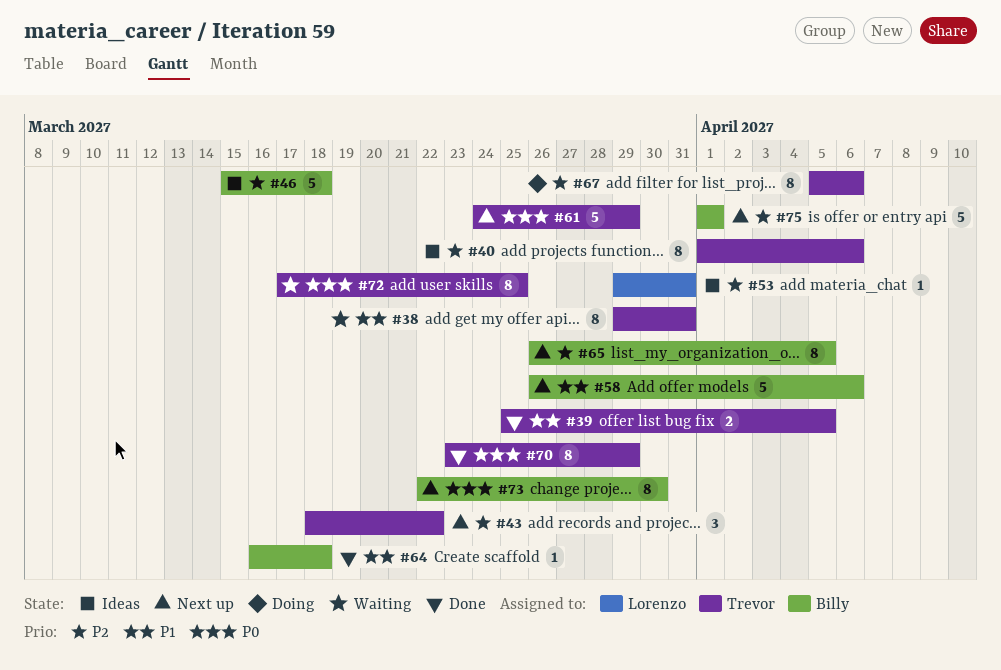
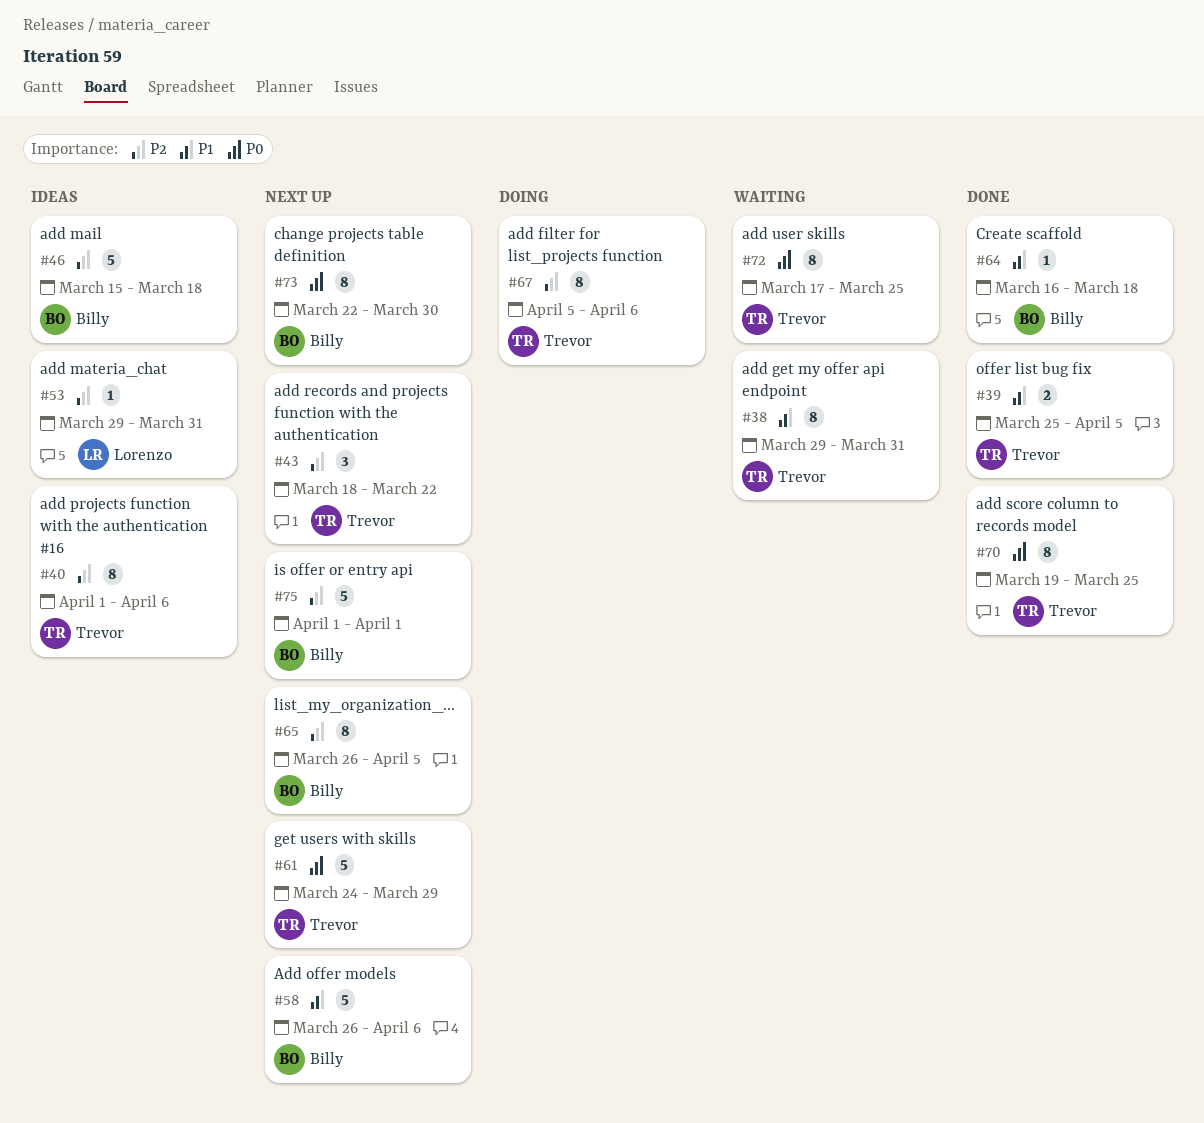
#70, start: Mar 23 -> Mar 19
#70, due: Mar 29 -> Mar 25

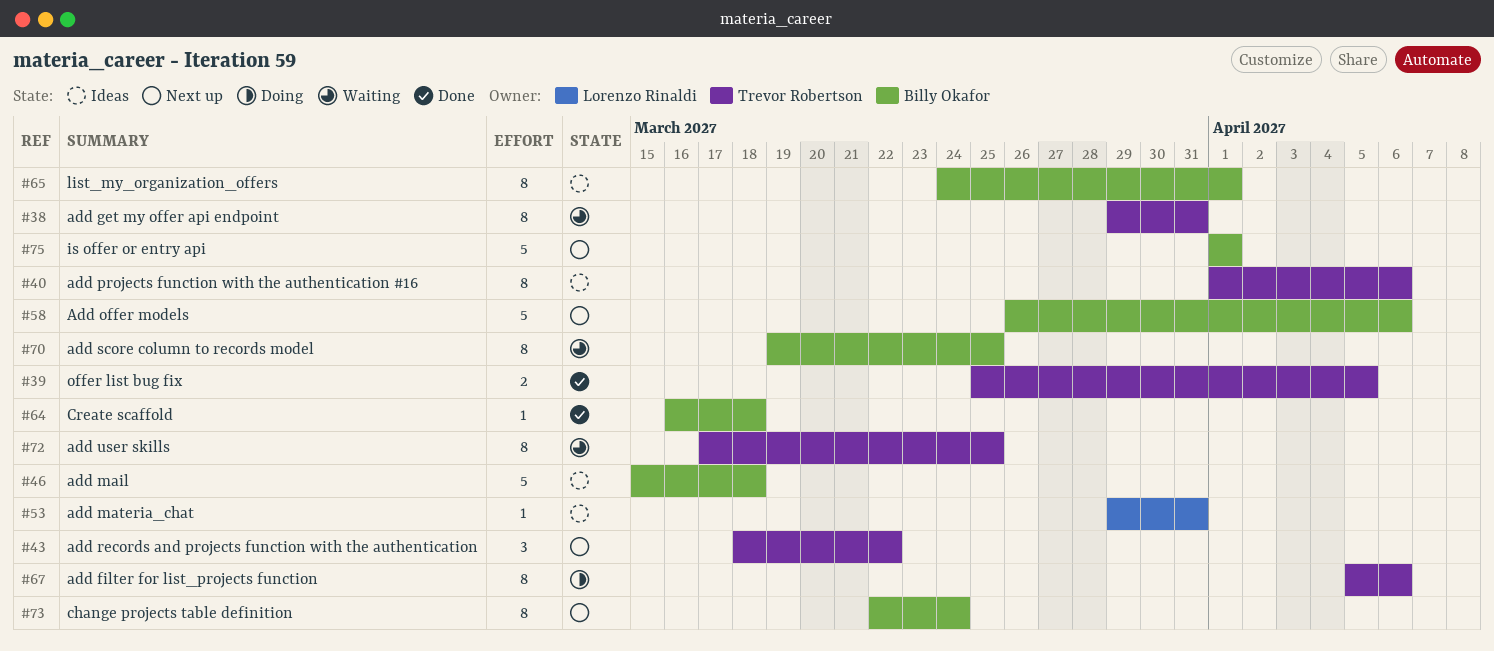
#61: present -> none
#65, status: Next up -> Ideas
#65, start: Mar 26 -> Mar 24
#65, due: Apr 5 -> Apr 1
#70, status: Done -> Waiting
#70, owner: Trevor Robertson -> Billy Okafor
#73, due: Mar 30 -> Mar 24

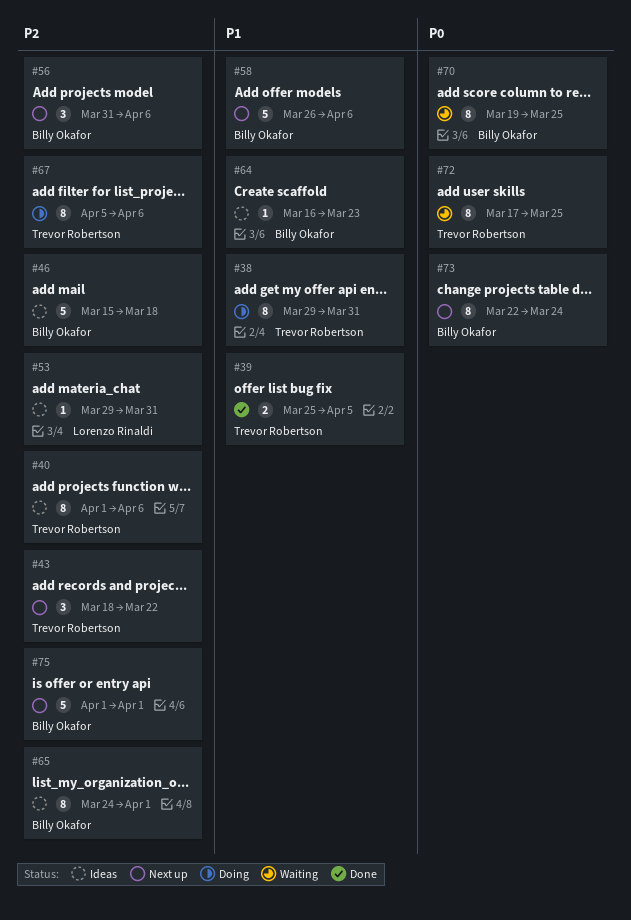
#38, status: Waiting -> Doing
#56: none -> present
#64, status: Done -> Ideas
#64, due: Mar 18 -> Mar 23

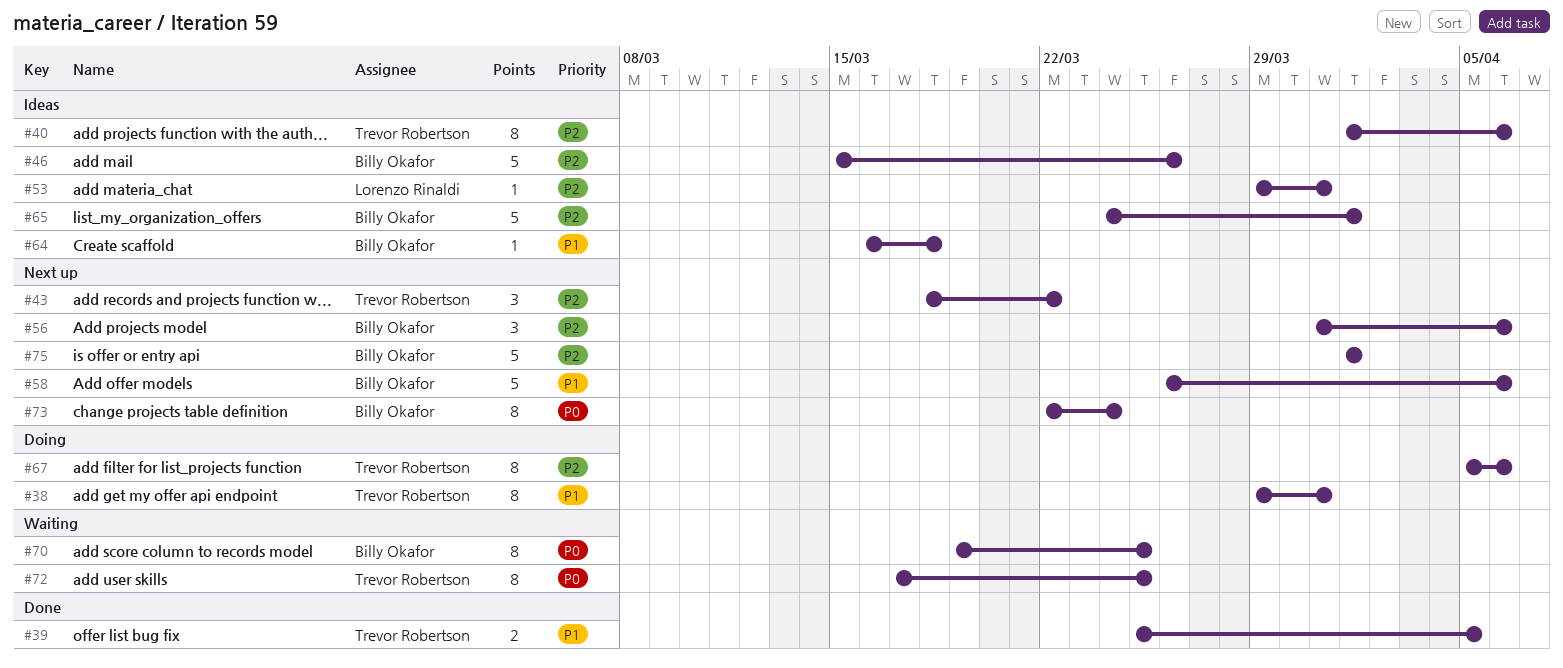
#46, due: Mar 18 -> Mar 26
#64, due: Mar 23 -> Mar 18
#65, estimate: 8 -> 5

